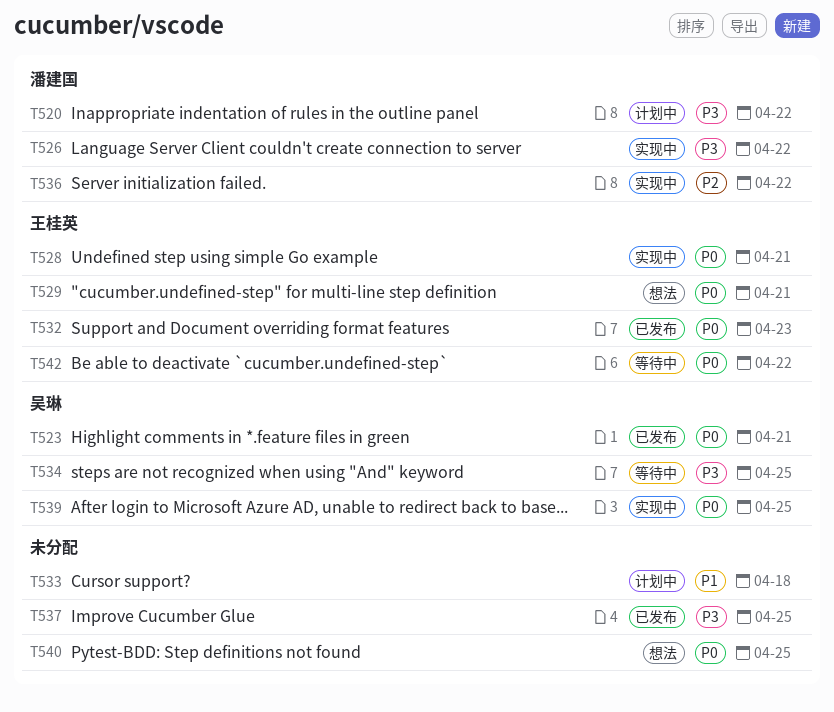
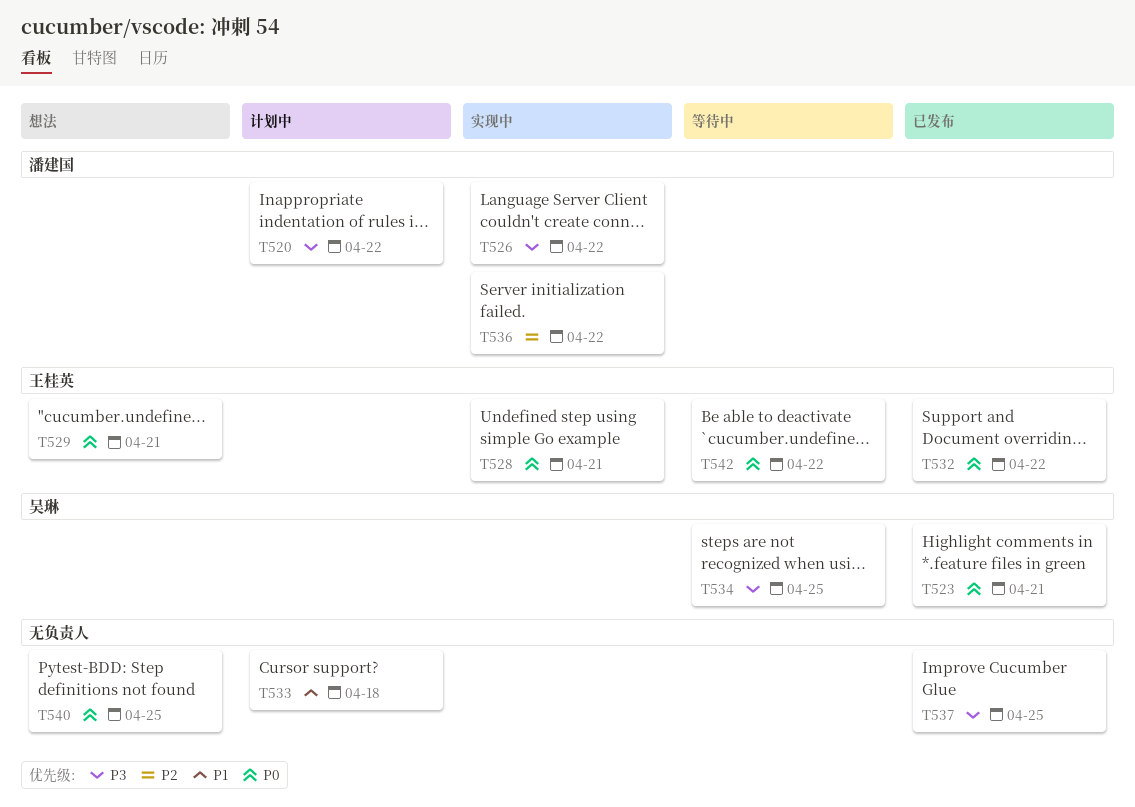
T532, due: Apr 23 -> Apr 22
T539: present -> none

